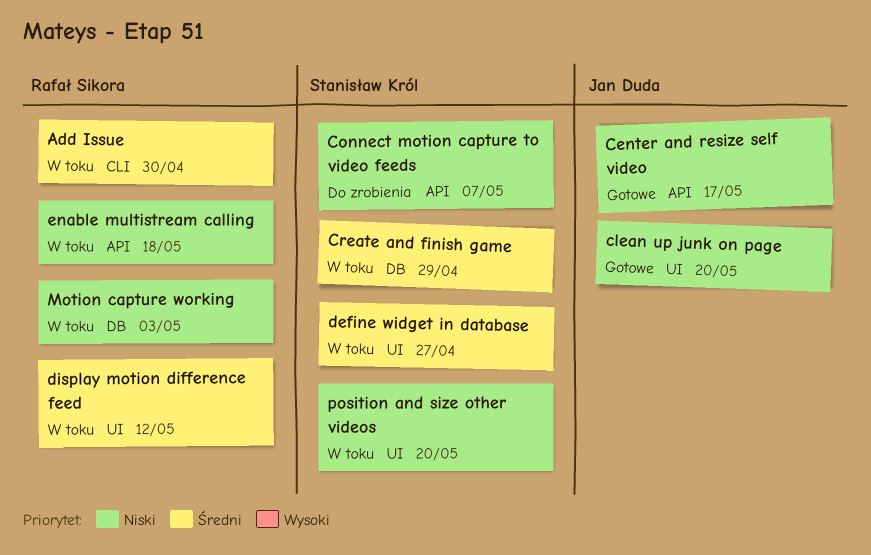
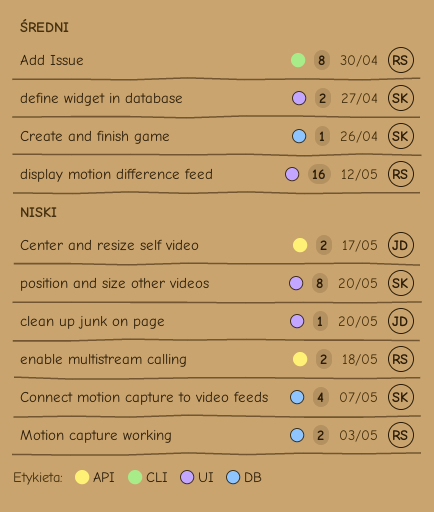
Connect motion capture to video feeds, label: API -> DB
Create and finish game, due: Apr 29 -> Apr 26

